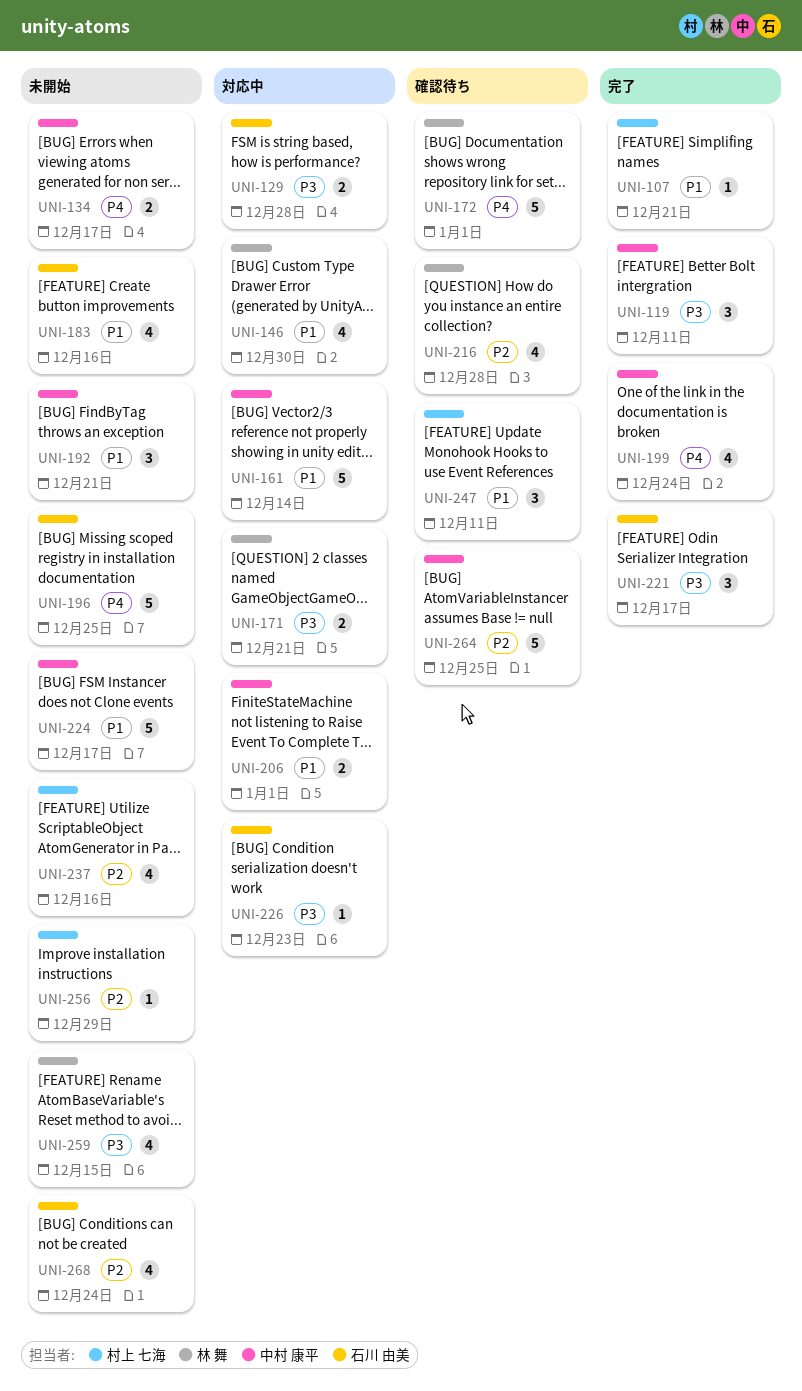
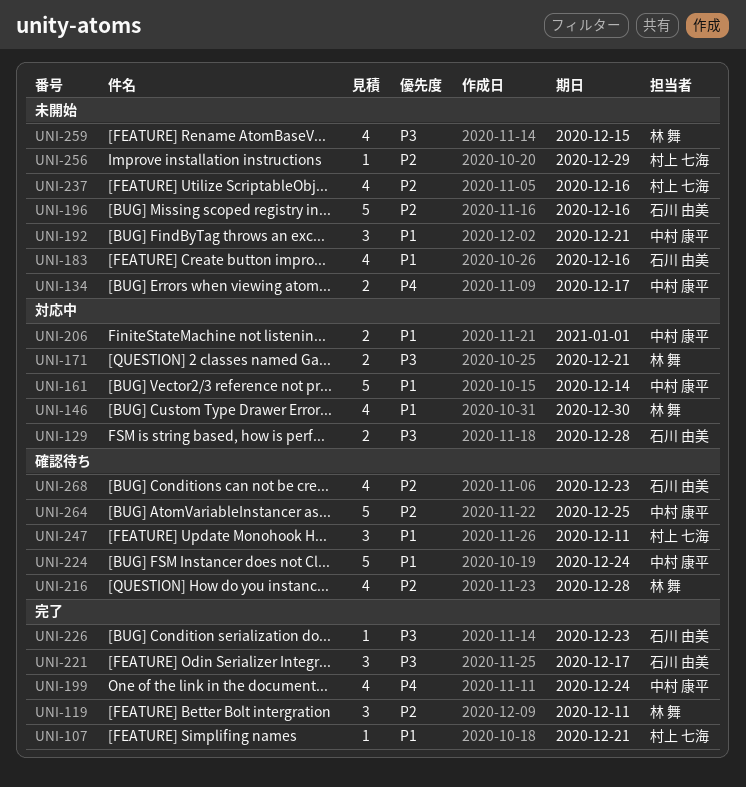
UNI-119, owner: 中村 康平 -> 林 舞
UNI-119, priority: P3 -> P2
UNI-172: present -> none
UNI-196, priority: P4 -> P2
UNI-196, due: Dec 25 -> Dec 16
UNI-224, status: 未開始 -> 確認待ち
UNI-224, due: Dec 17 -> Dec 24
UNI-226, status: 対応中 -> 完了
UNI-268, status: 未開始 -> 確認待ち
UNI-268, due: Dec 24 -> Dec 23

